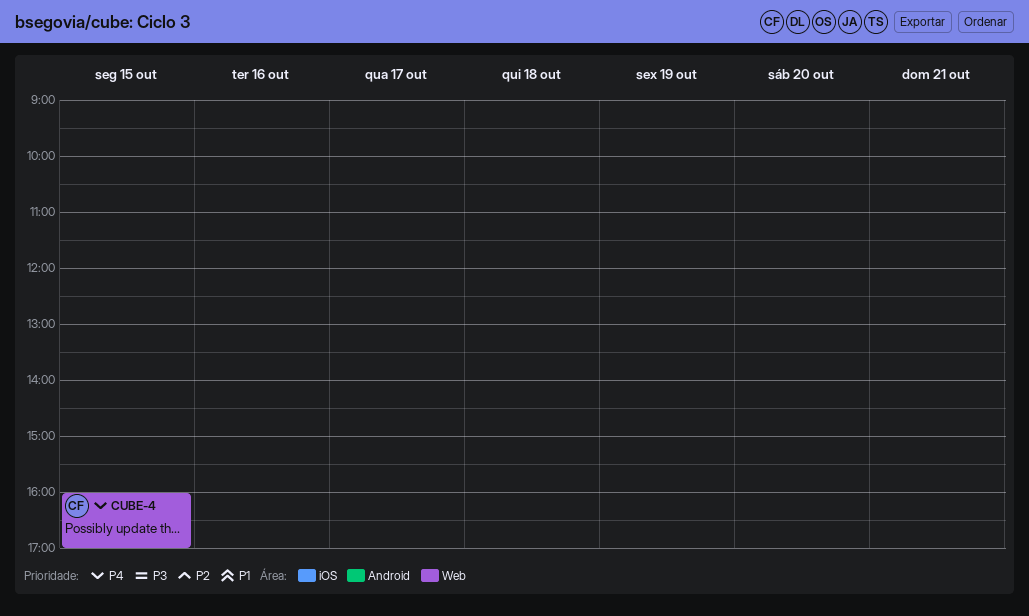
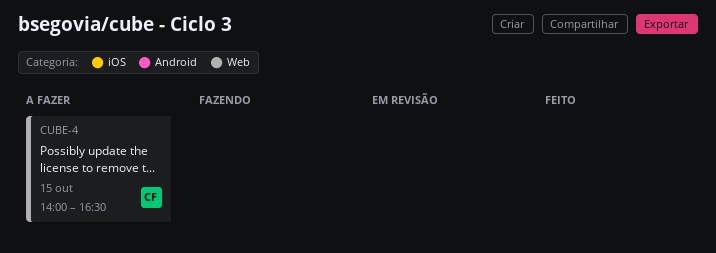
CUBE-4, begins: 16:00 -> 14:00
CUBE-4, ends: 17:00 -> 16:30

